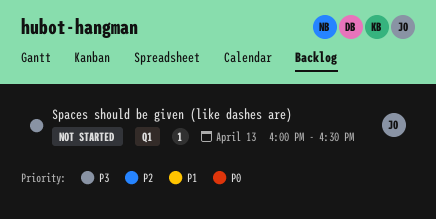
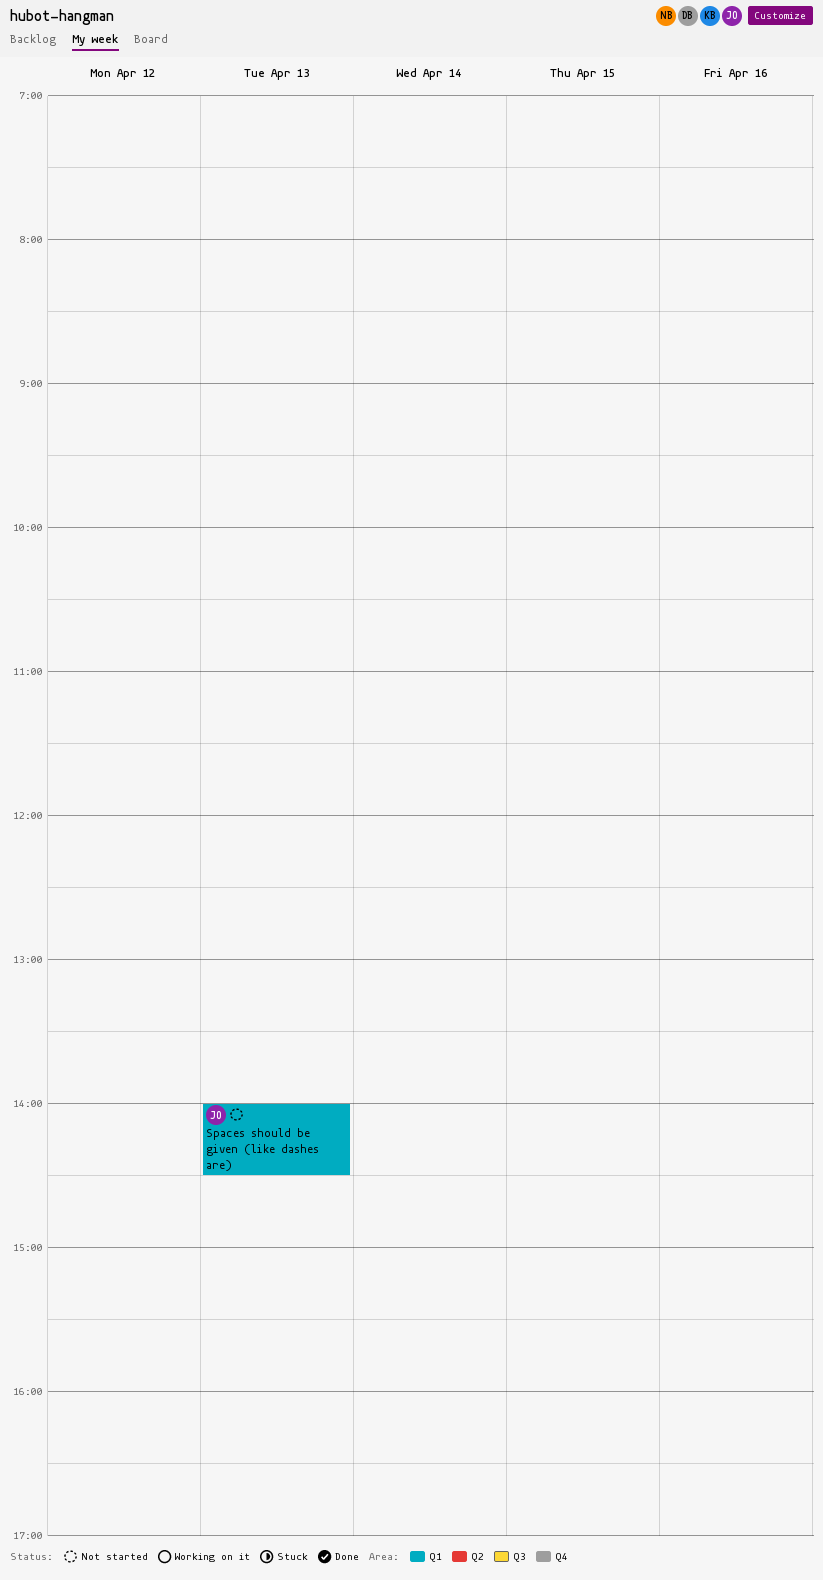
Spaces should be given (like dashes are), begins: 16:00 -> 14:00
Spaces should be given (like dashes are), ends: 16:30 -> 14:30

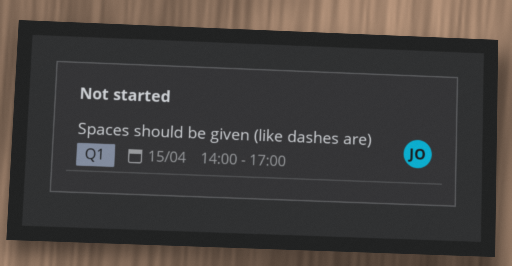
Spaces should be given (like dashes are), day: Apr 13 -> Apr 15
Spaces should be given (like dashes are), ends: 14:30 -> 17:00

